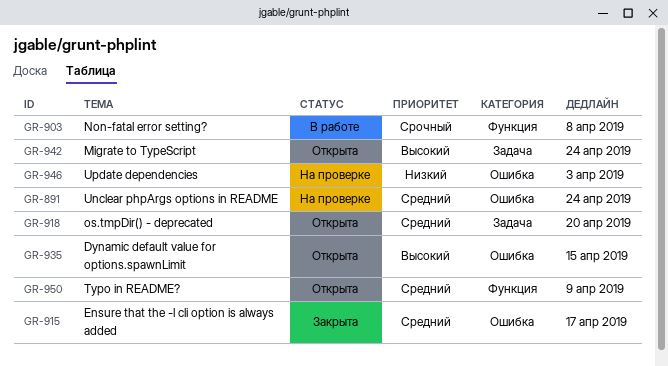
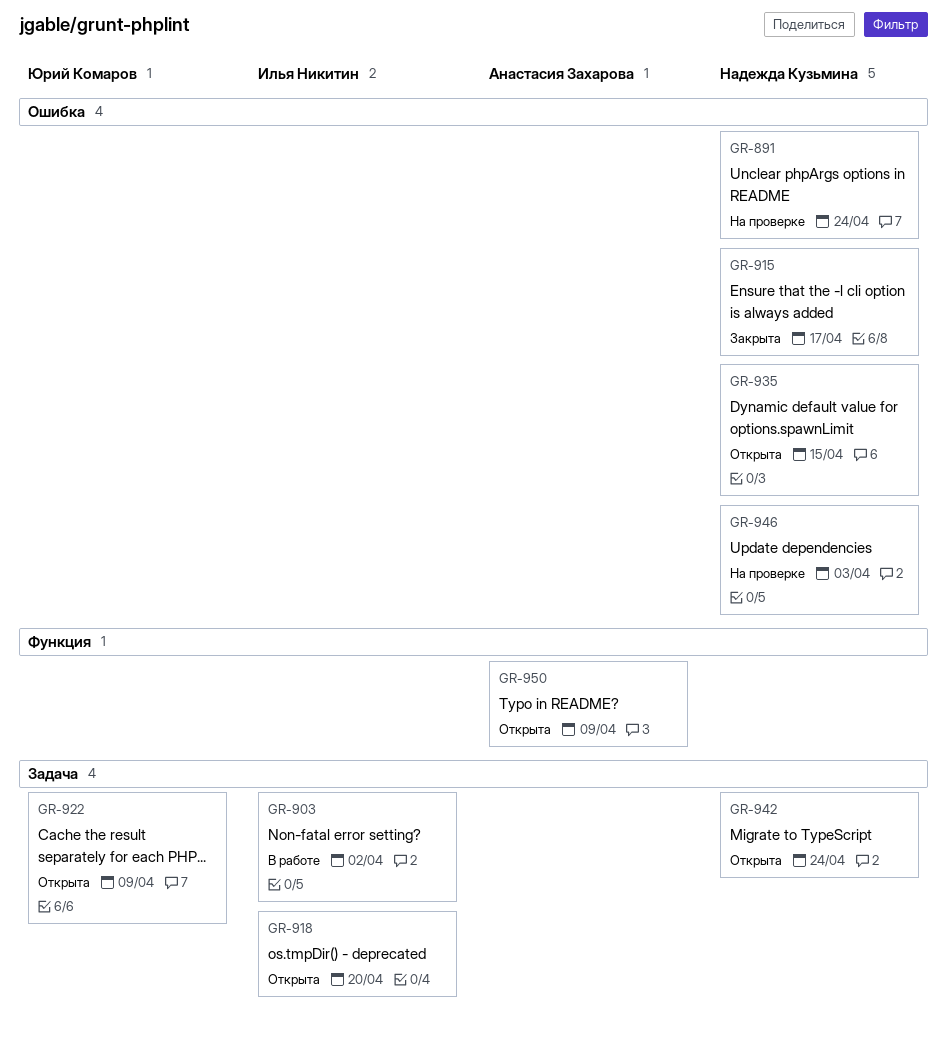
GR-903, label: Функция -> Задача
GR-903, due: Apr 8 -> Apr 2
GR-922: none -> present

